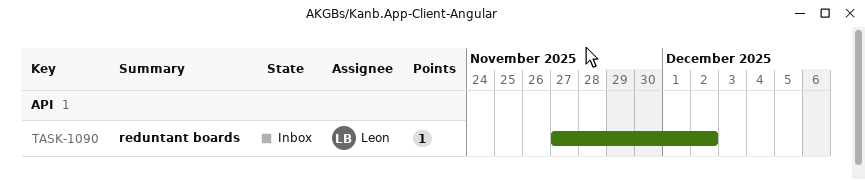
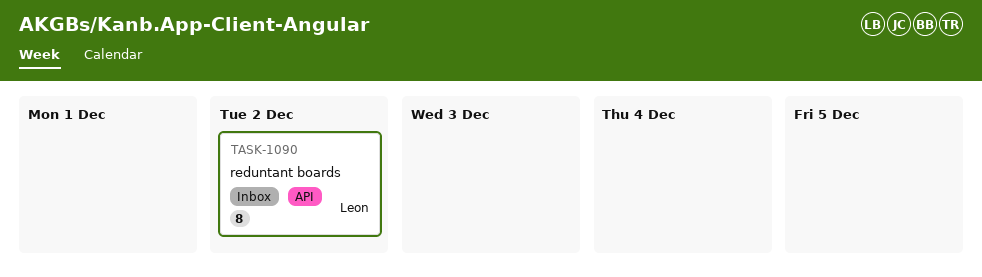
TASK-1090, estimate: 1 -> 8

